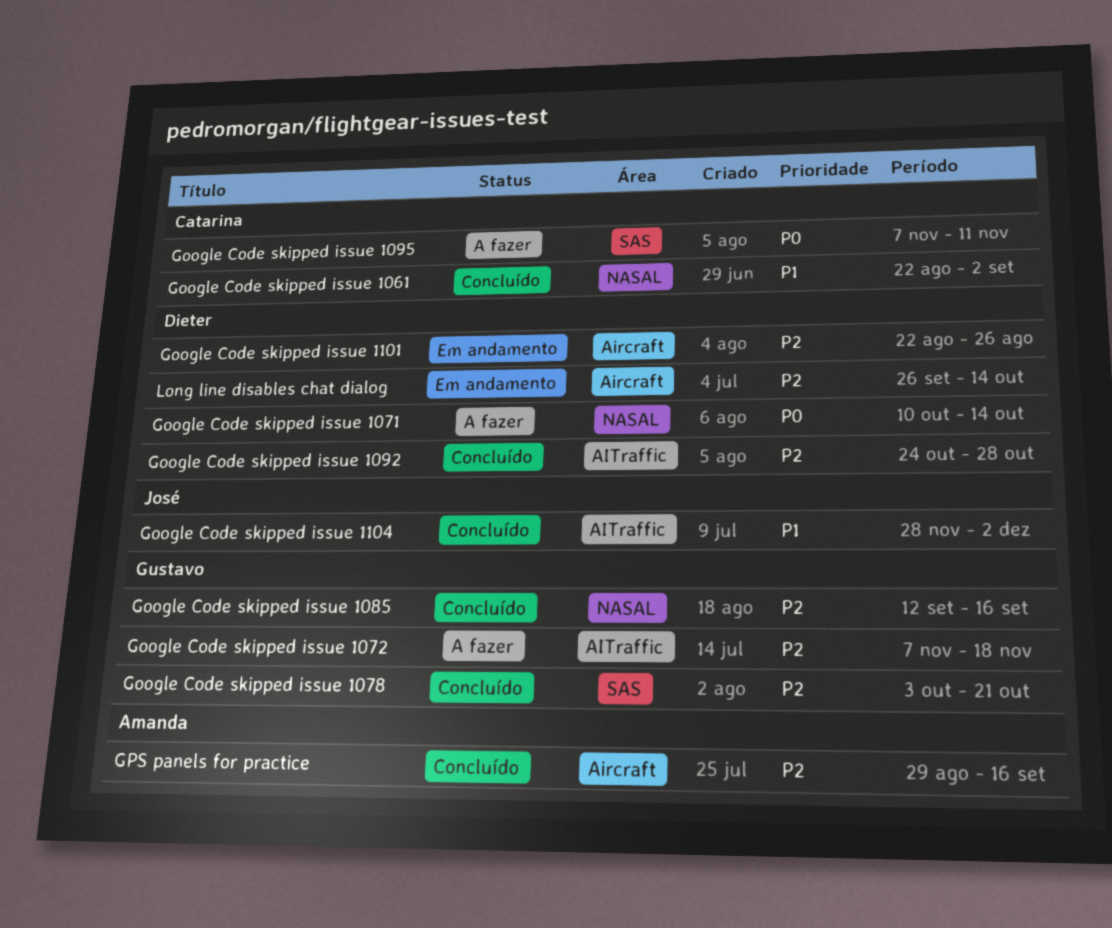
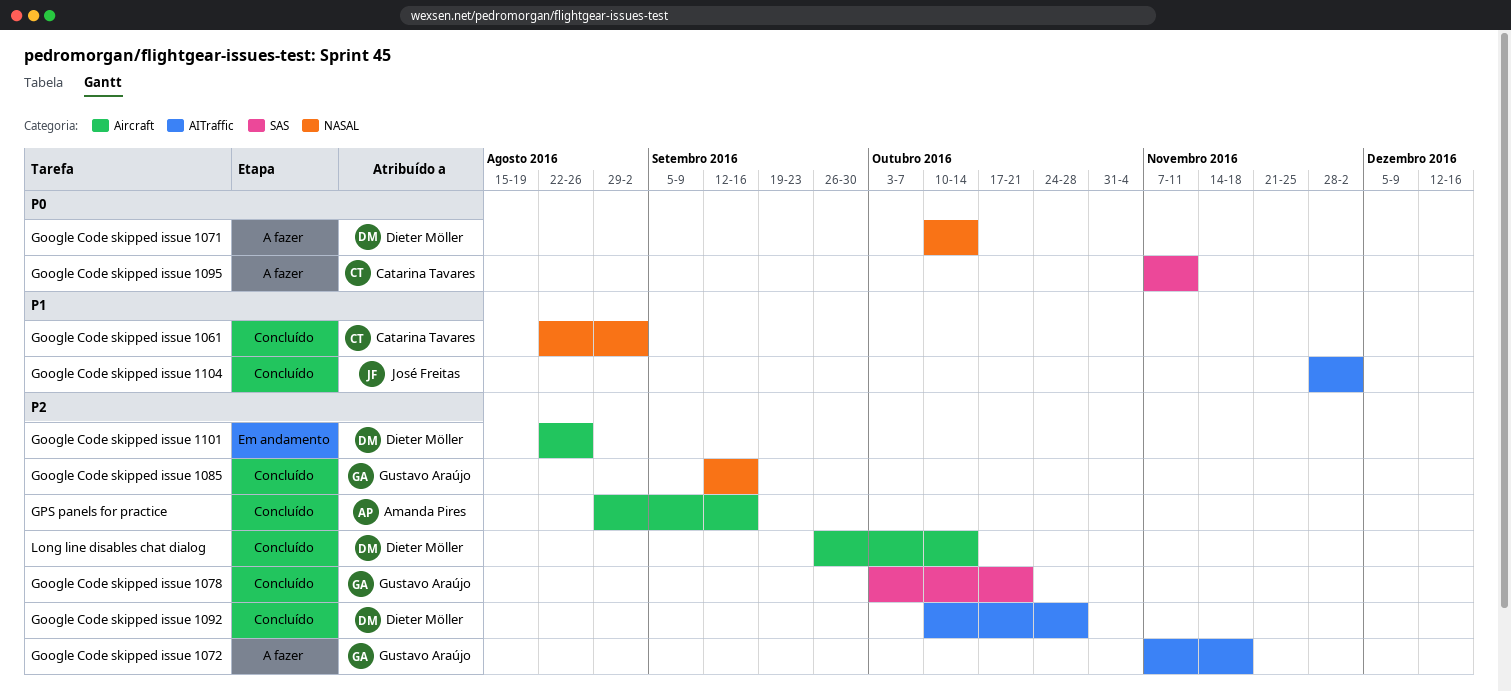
Google Code skipped issue 1092, start: Oct 24 -> Oct 10
Long line disables chat dialog, status: Em andamento -> Concluído

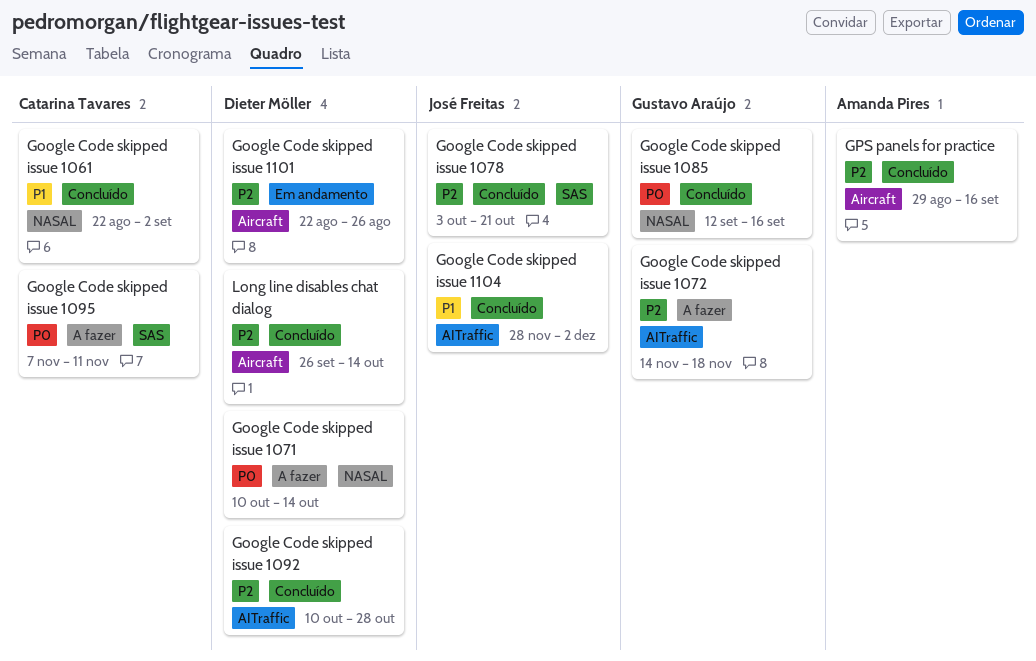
Google Code skipped issue 1072, start: Nov 7 -> Nov 14
Google Code skipped issue 1078, owner: Gustavo Araújo -> José Freitas
Google Code skipped issue 1085, priority: P2 -> P0

